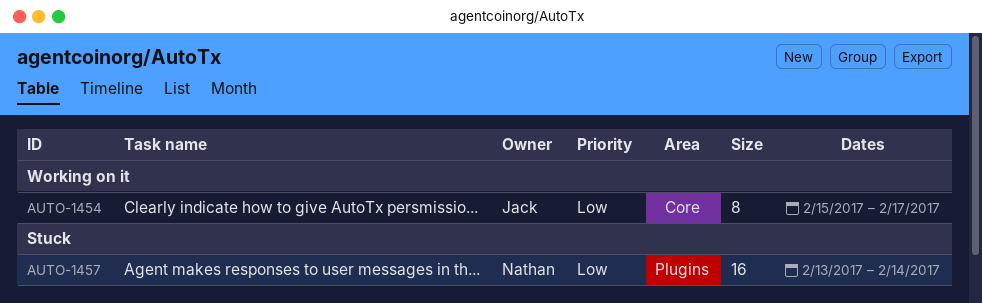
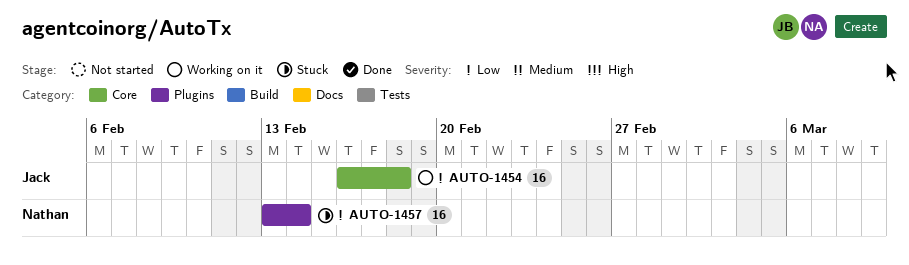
AUTO-1454, estimate: 8 -> 16
AUTO-1454, start: Feb 15 -> Feb 16
AUTO-1454, due: Feb 17 -> Feb 18

